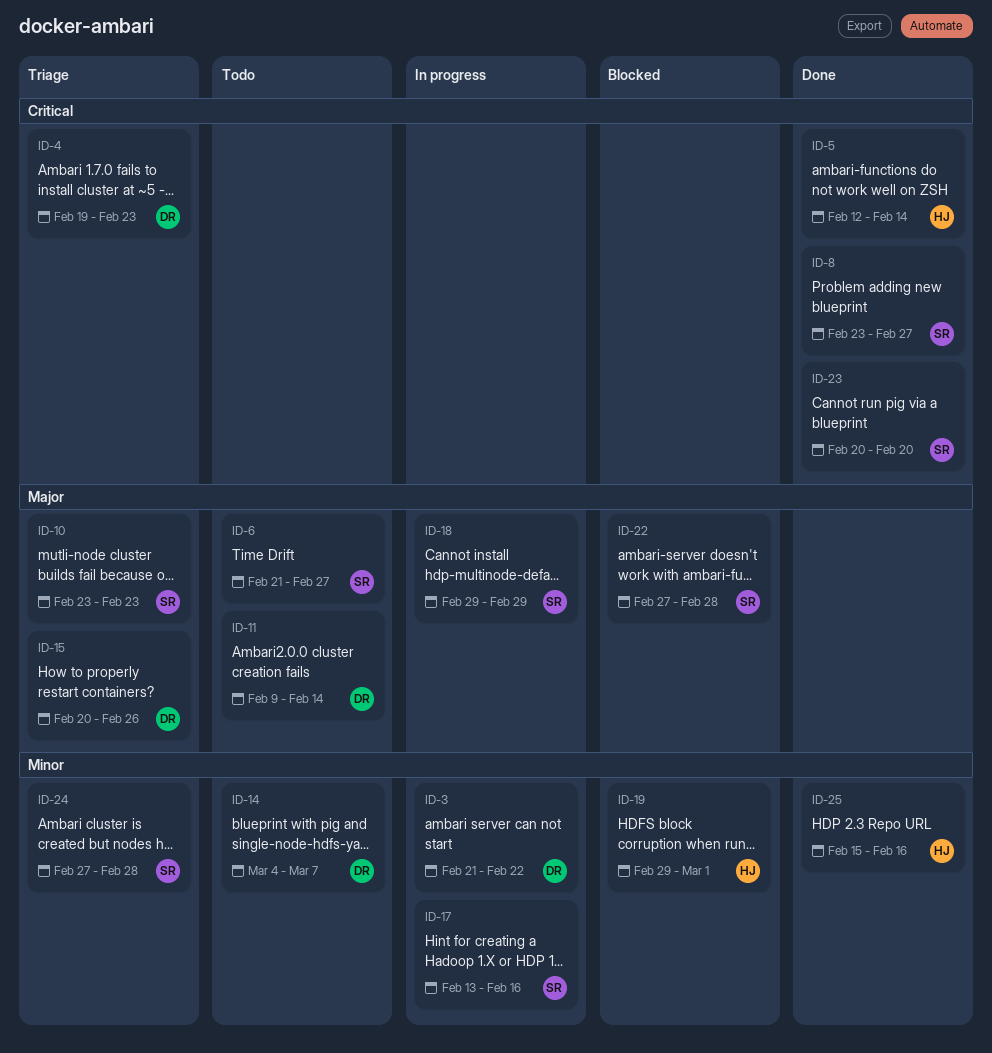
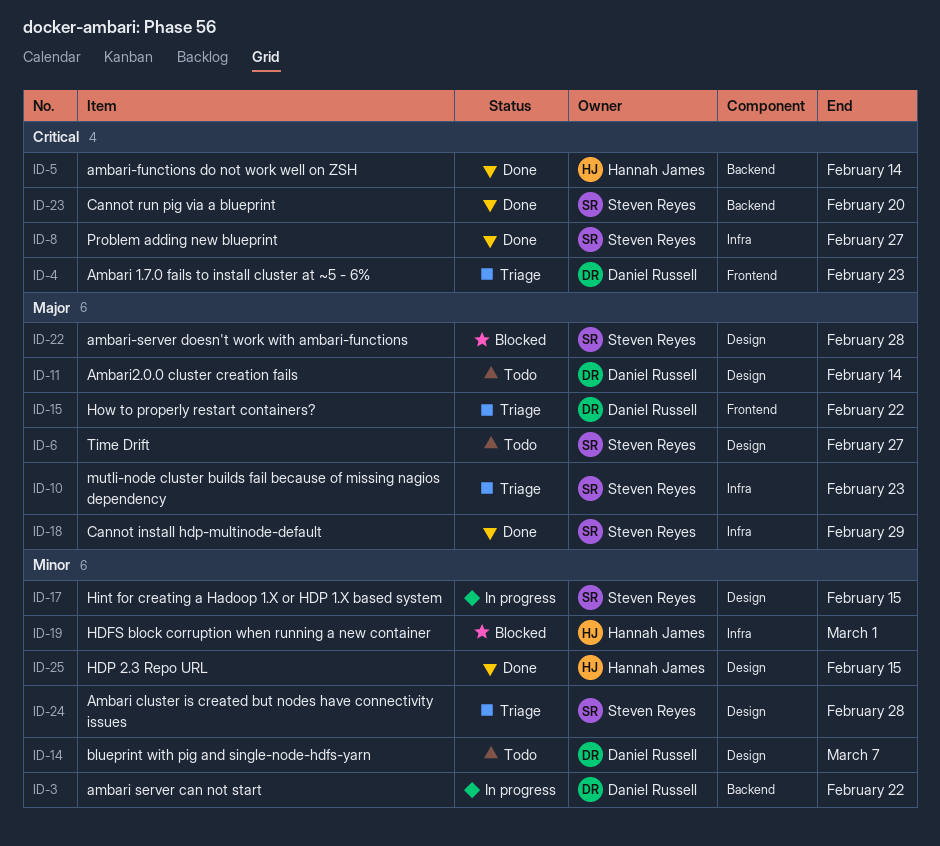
ID-15, due: Feb 26 -> Feb 22
ID-17, due: Feb 16 -> Feb 15
ID-18, status: In progress -> Done
ID-25, due: Feb 16 -> Feb 15

